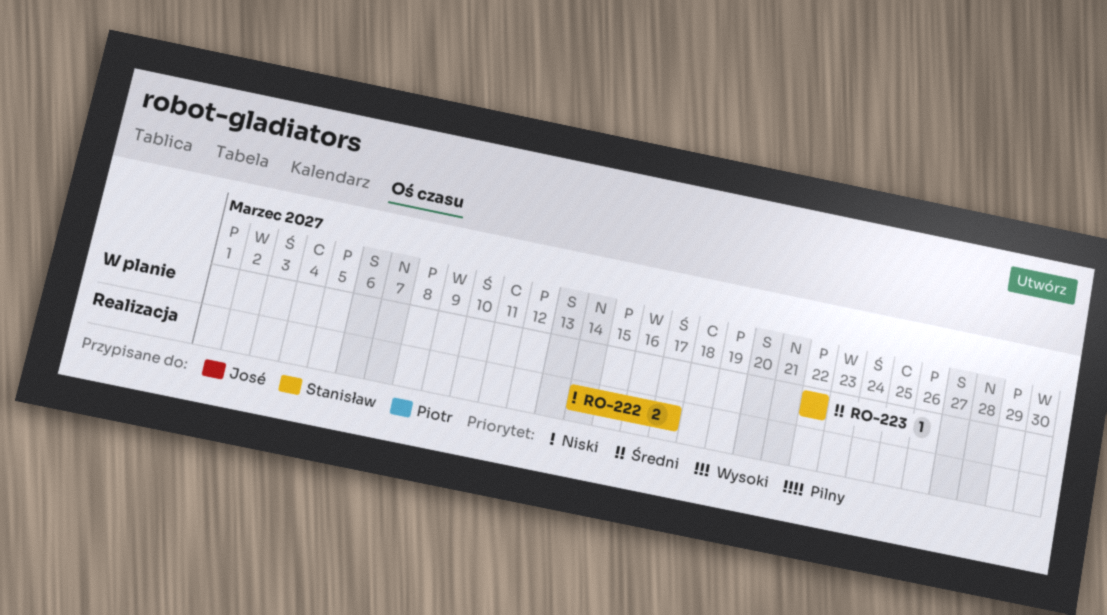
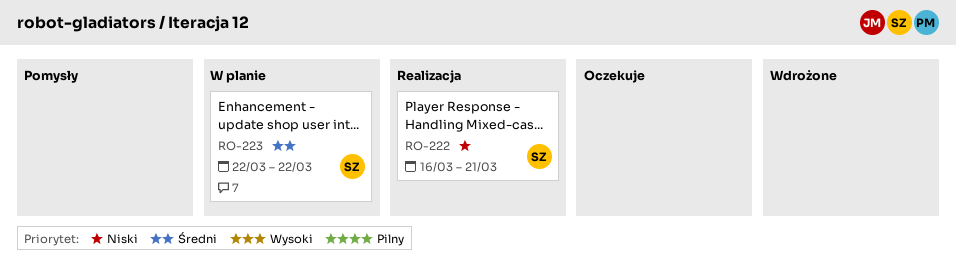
RO-222, start: Mar 14 -> Mar 16
RO-222, due: Mar 17 -> Mar 21

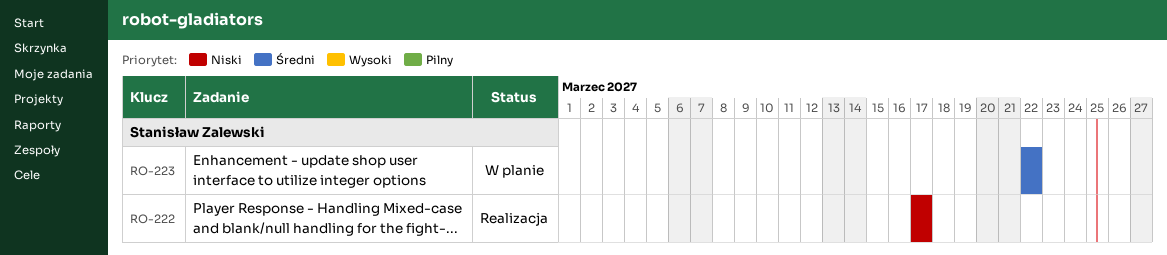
RO-222, start: Mar 16 -> Mar 17
RO-222, due: Mar 21 -> Mar 17

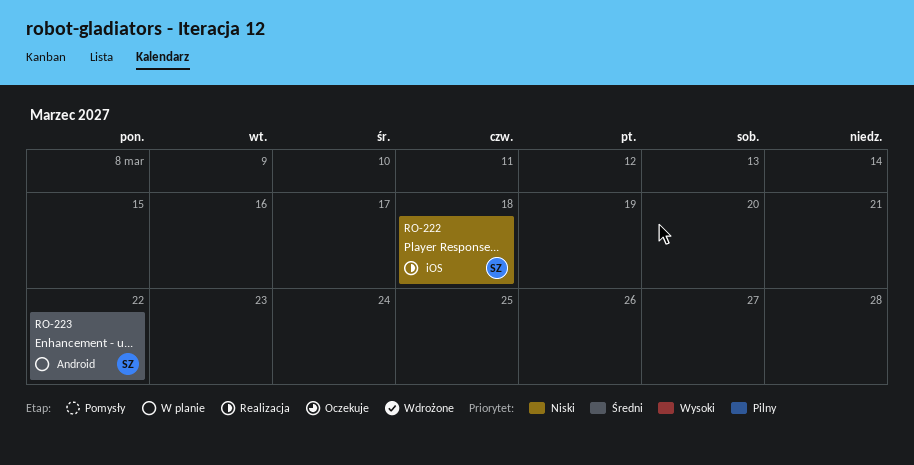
RO-222, due: Mar 17 -> Mar 18

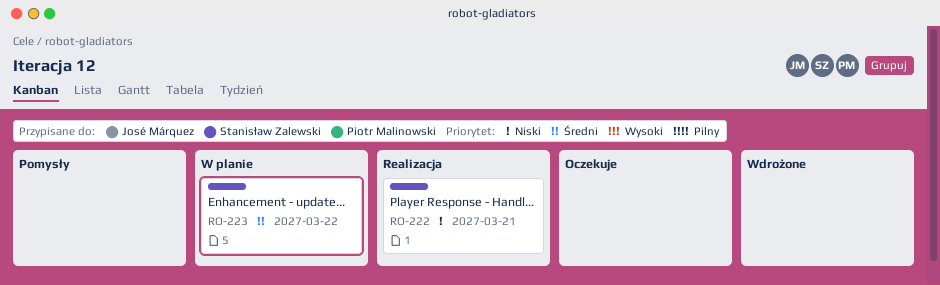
RO-222, due: Mar 18 -> Mar 21

